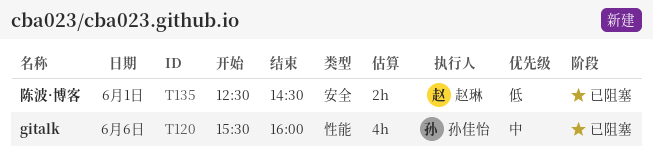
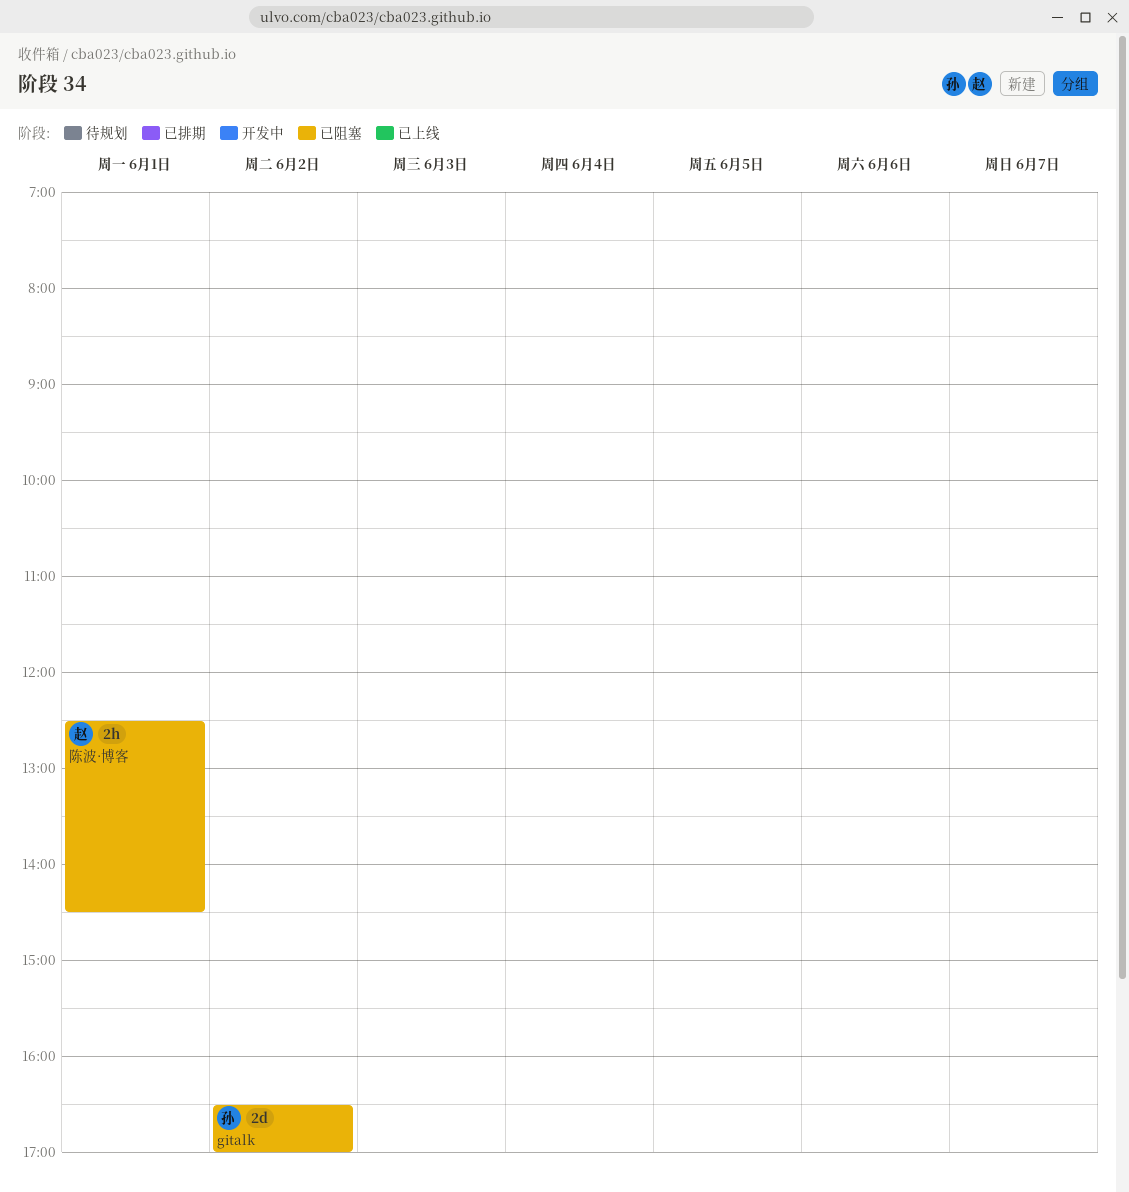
gitalk, estimate: 4h -> 2d
gitalk, day: Jun 6 -> Jun 2
gitalk, begins: 15:30 -> 16:30
gitalk, ends: 16:00 -> 17:00

